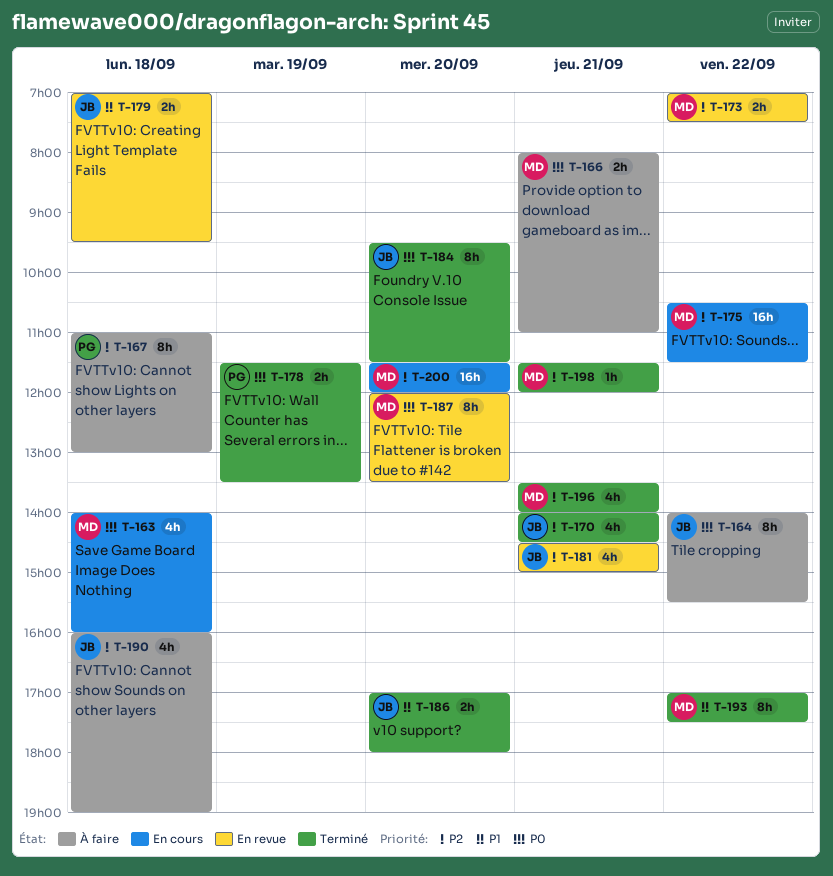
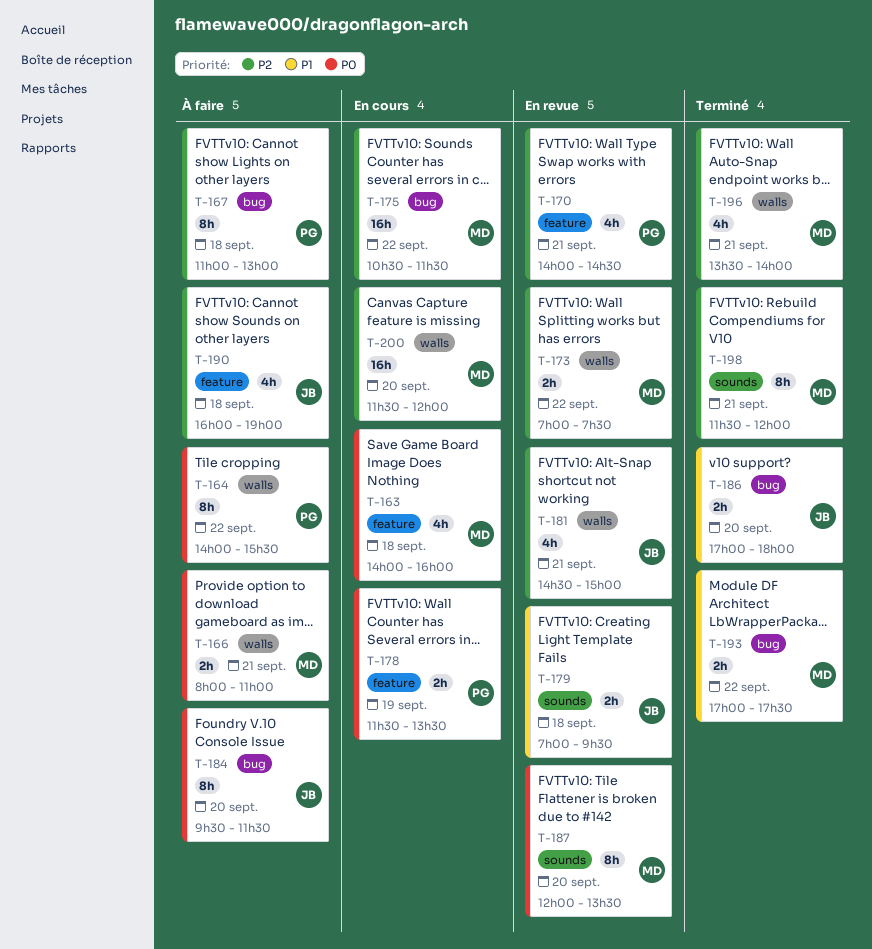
T-164, owner: JB -> PG
T-170, status: Terminé -> En revue
T-170, owner: JB -> PG
T-178, status: Terminé -> En cours
T-184, status: Terminé -> À faire
T-193, estimate: 8h -> 2h
T-198, estimate: 1h -> 8h

